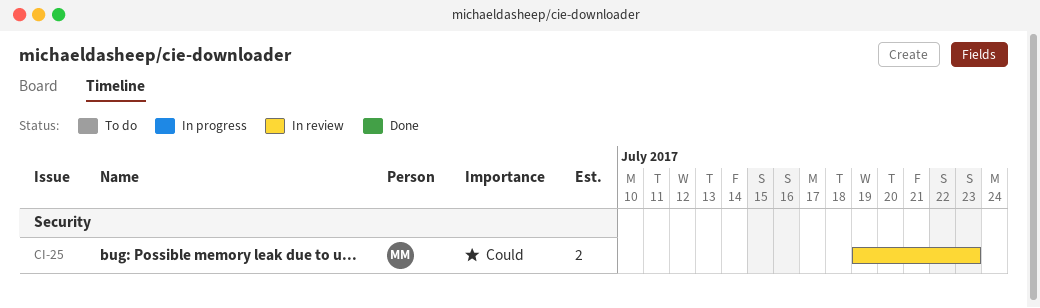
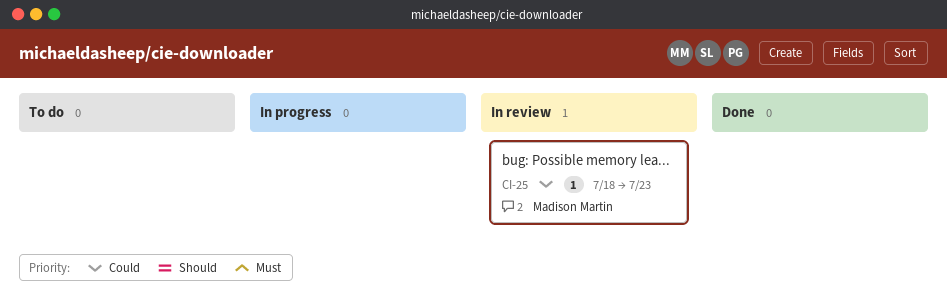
CI-25, estimate: 2 -> 1
CI-25, start: Jul 19 -> Jul 18

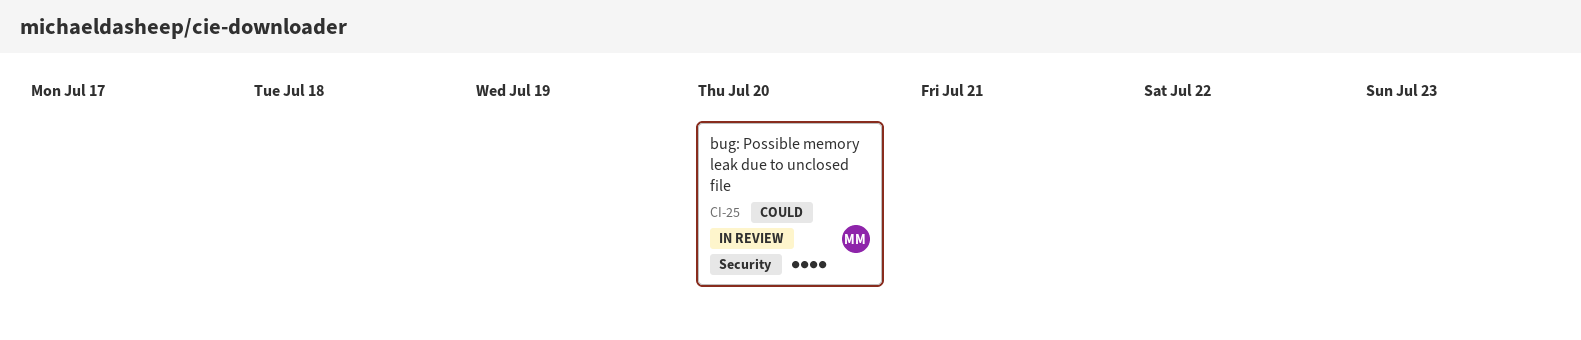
CI-25, estimate: 1 -> 4
CI-25, due: Jul 23 -> Jul 20

